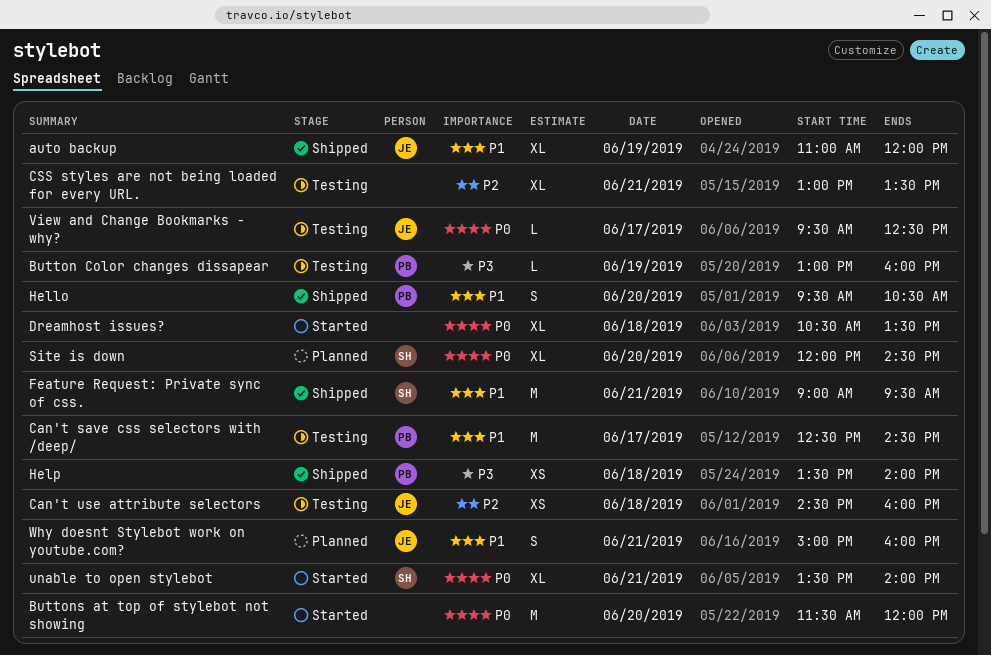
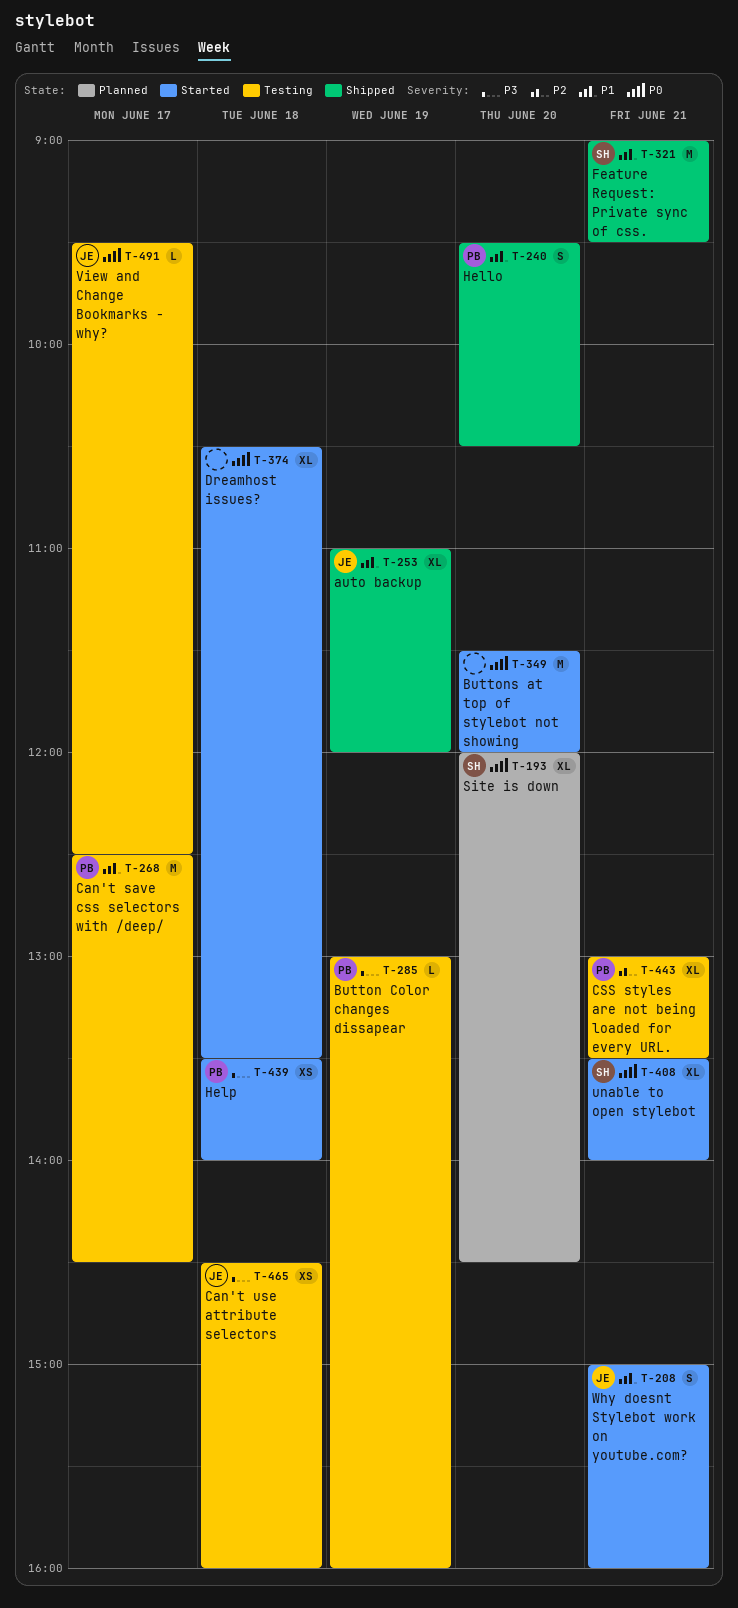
Can't use attribute selectors, priority: P2 -> P3
CSS styles are not being loaded for every URL., owner: none -> PB
Help, status: Shipped -> Started
Why doesnt Stylebot work on youtube.com?, status: Planned -> Started

